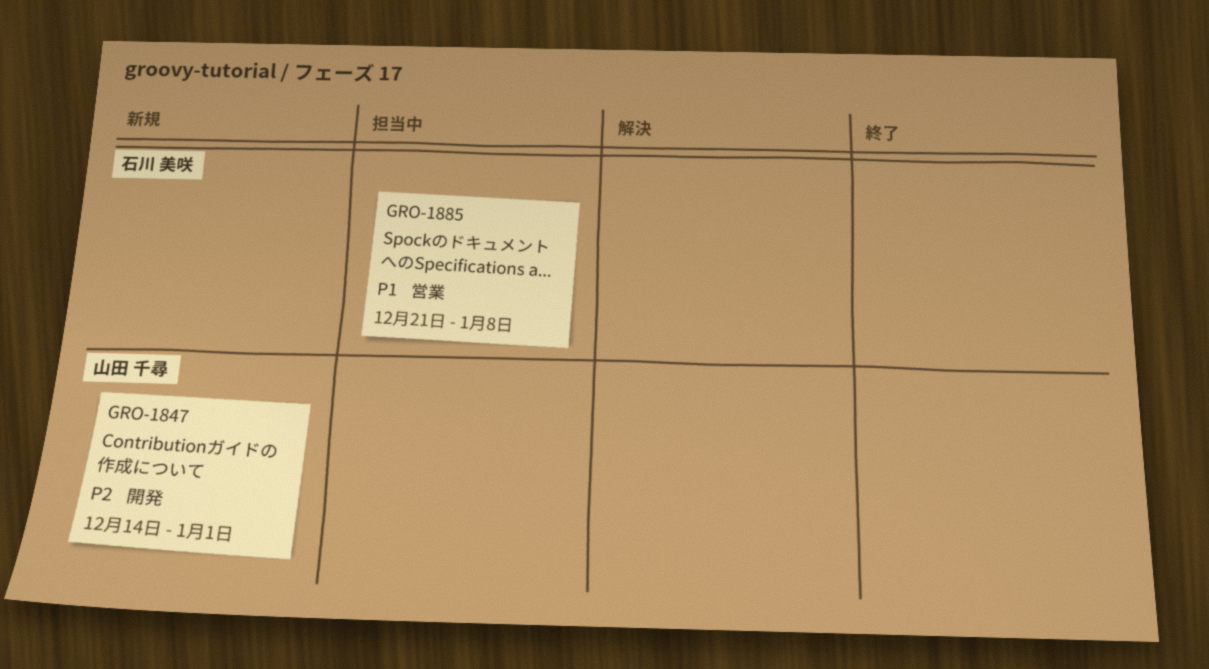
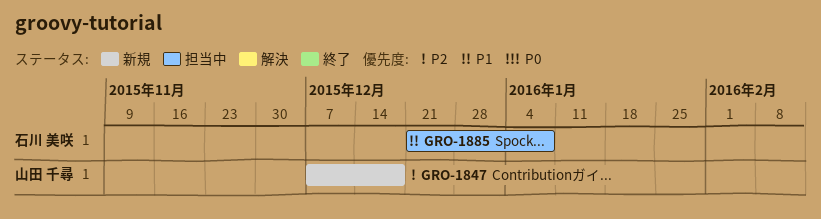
GRO-1847, start: Dec 14 -> Dec 7
GRO-1847, due: Jan 1 -> Dec 18

